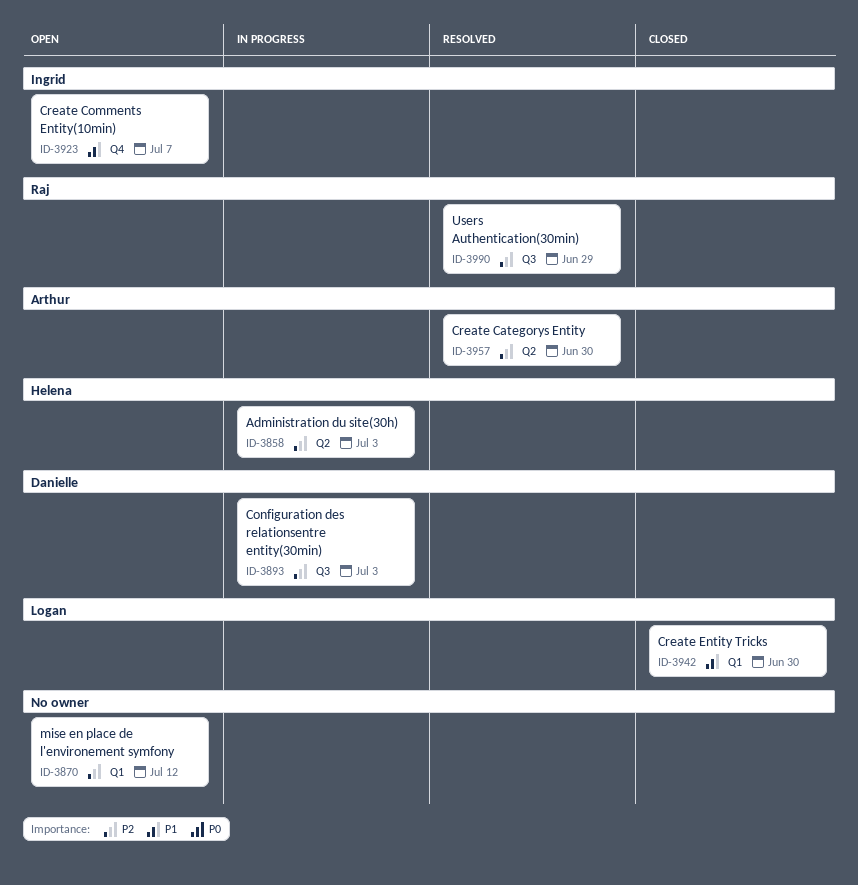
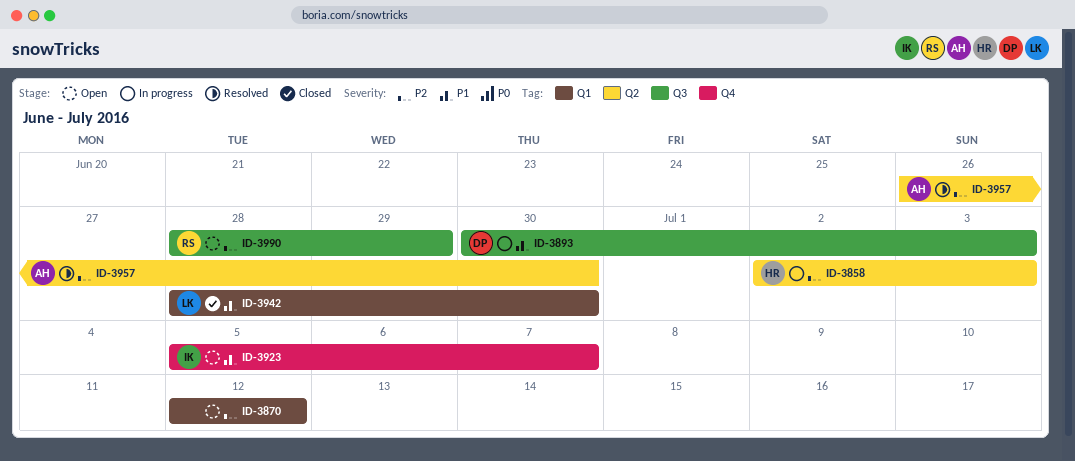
ID-3893, priority: P2 -> P1
ID-3990, status: Resolved -> Open

